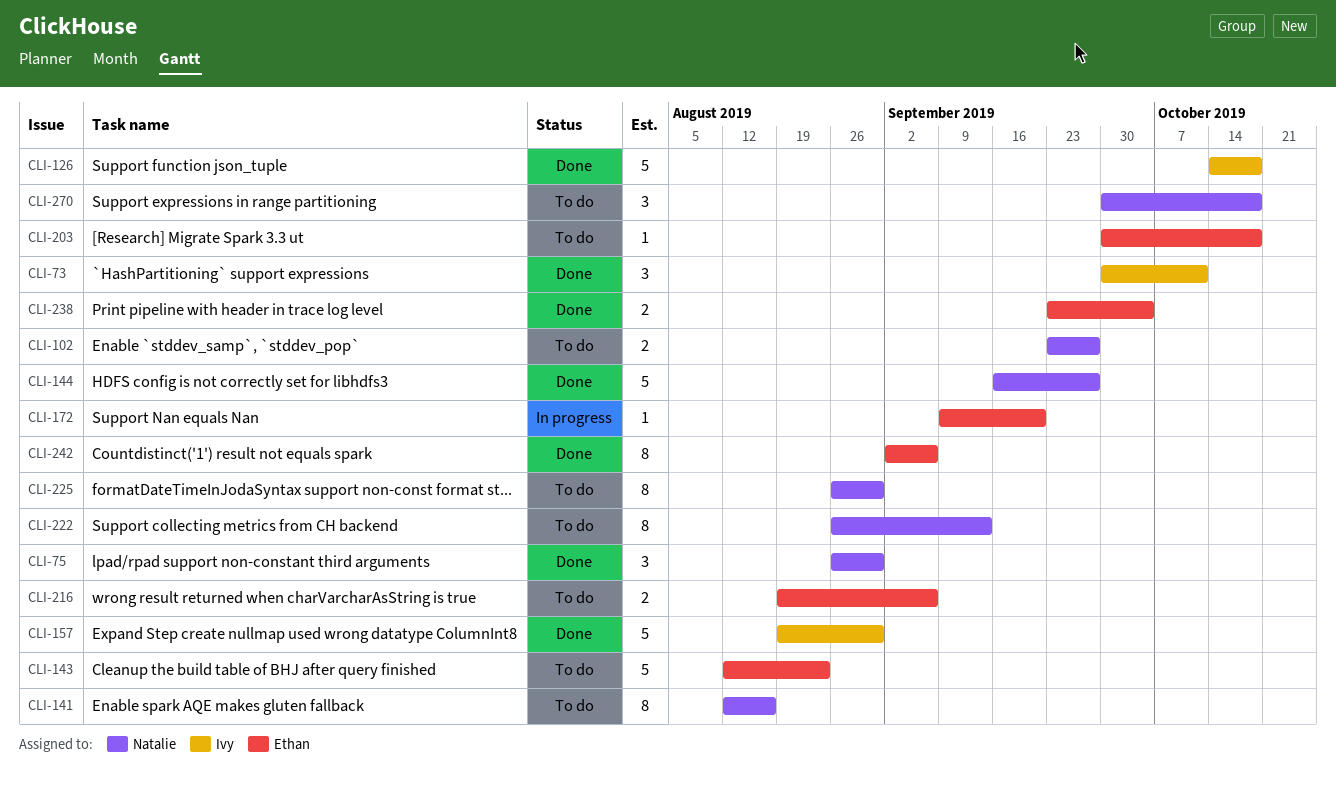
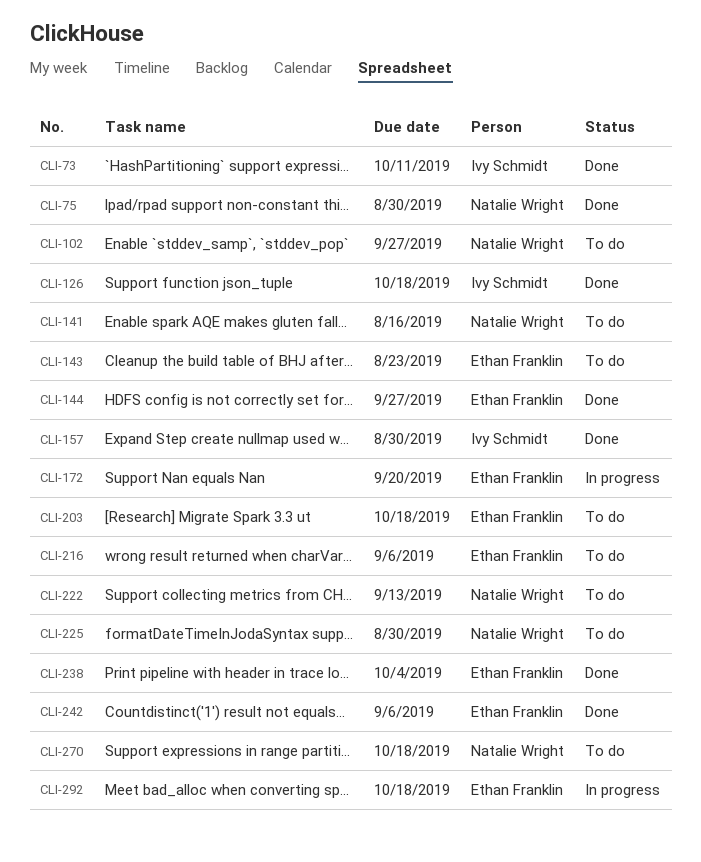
CLI-144, owner: Natalie Wright -> Ethan Franklin
CLI-292: none -> present

